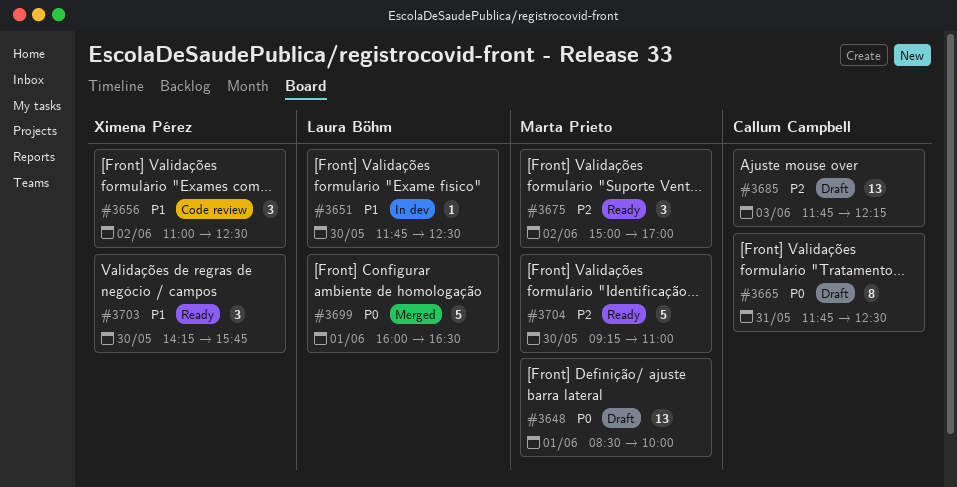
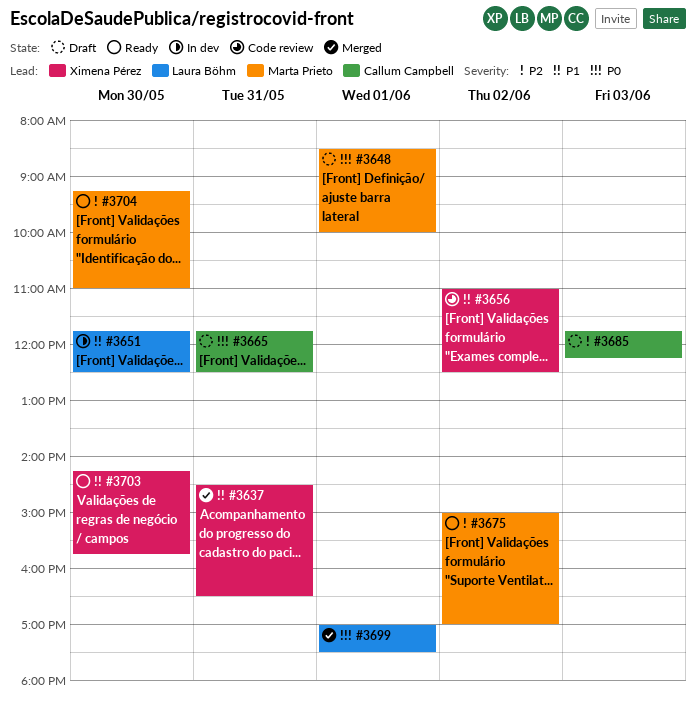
#3637: none -> present
#3699, begins: 16:00 -> 17:00
#3699, ends: 16:30 -> 17:30

